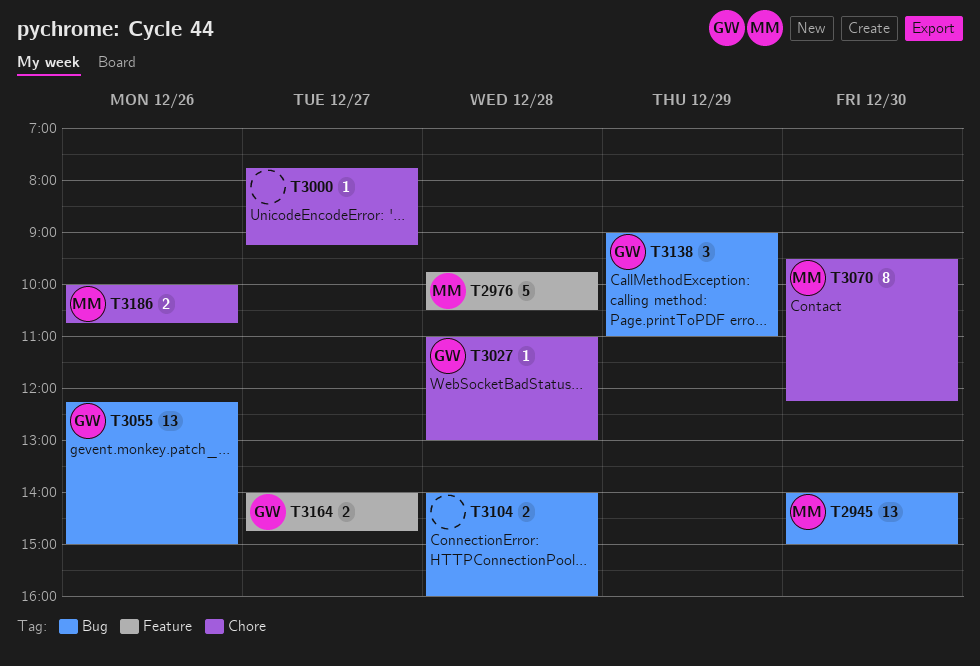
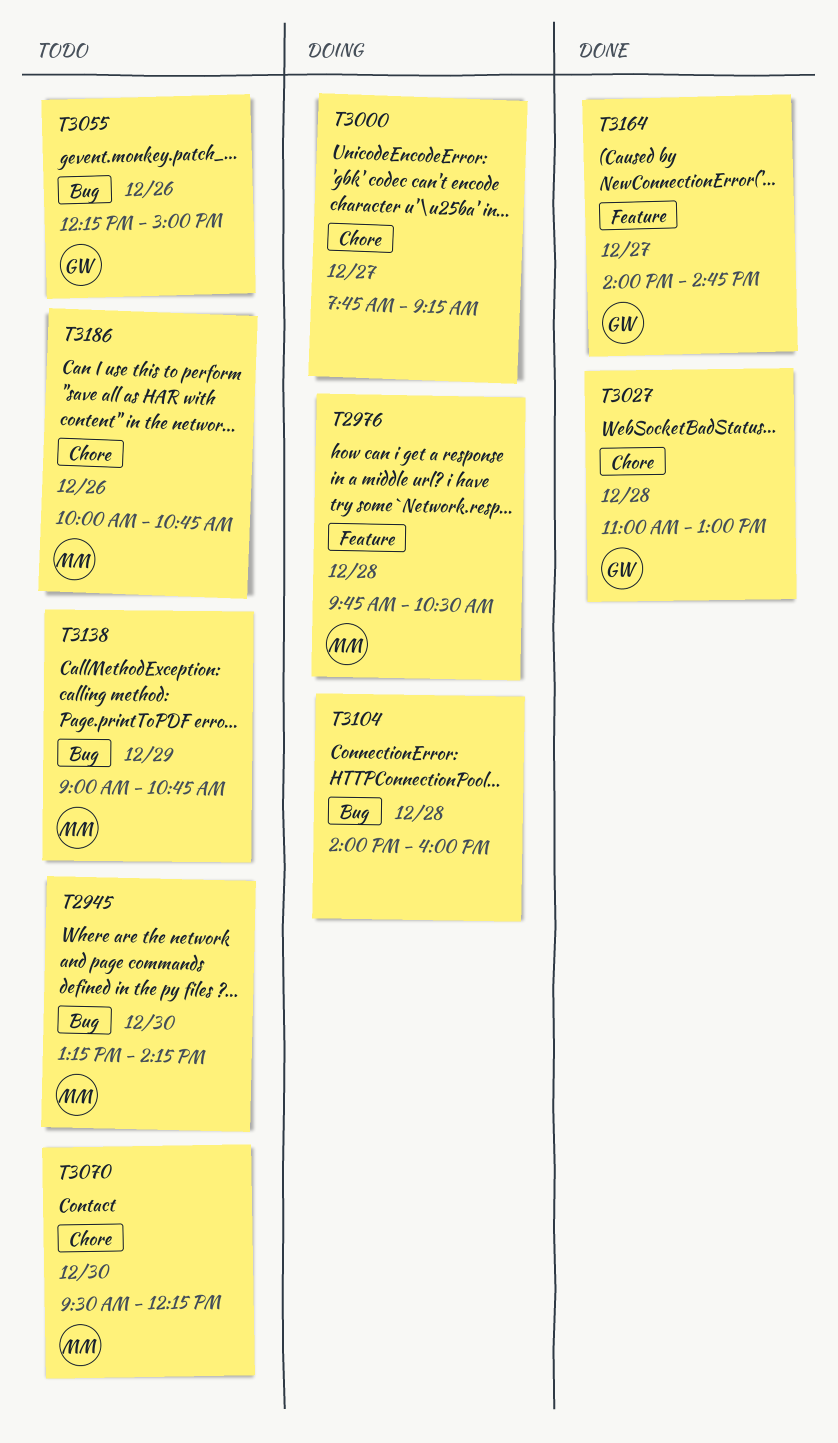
T2945, begins: 14:00 -> 13:15
T2945, ends: 15:00 -> 14:15
T3138, owner: GW -> MM
T3138, ends: 11:00 -> 10:45

